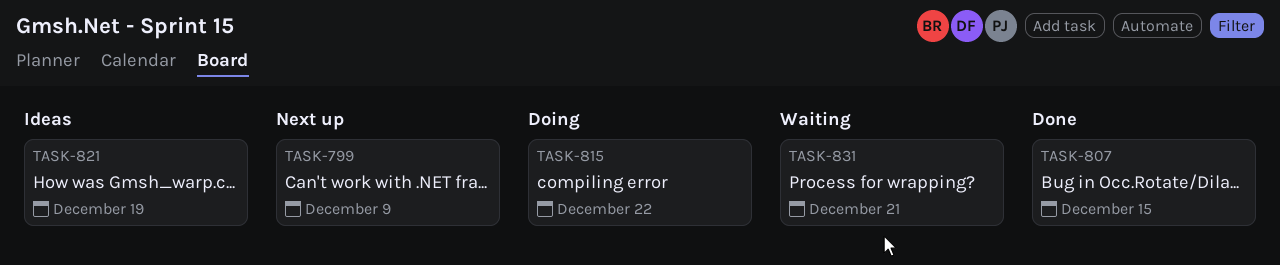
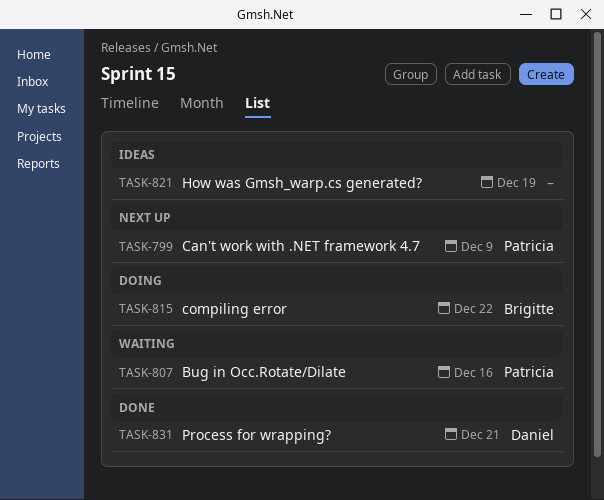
TASK-807, status: Done -> Waiting
TASK-807, due: Dec 15 -> Dec 16
TASK-831, status: Waiting -> Done

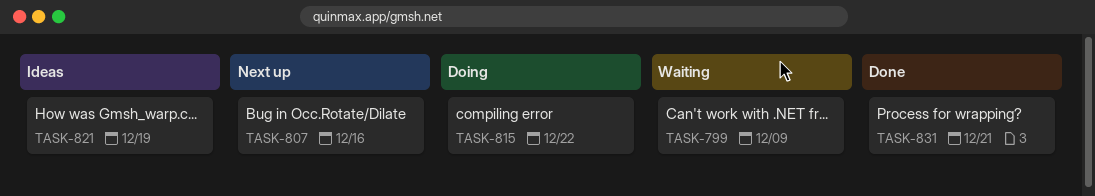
TASK-799, status: Next up -> Waiting
TASK-807, status: Waiting -> Next up

